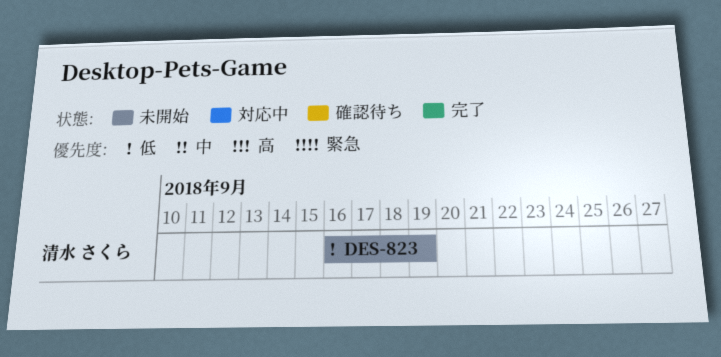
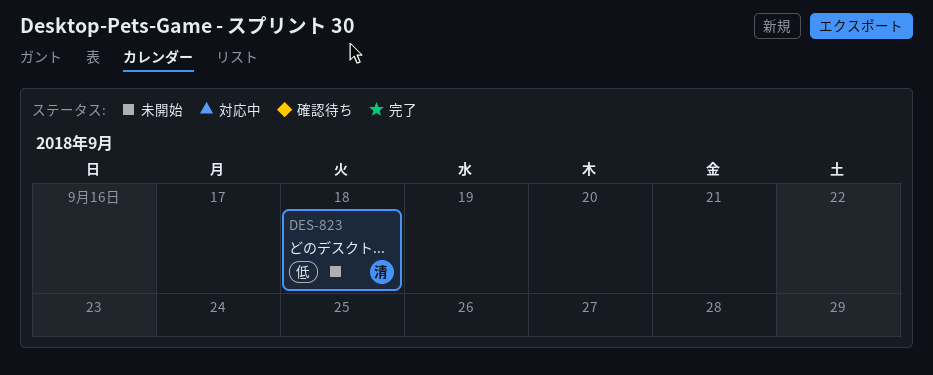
DES-823, due: Sep 19 -> Sep 18

